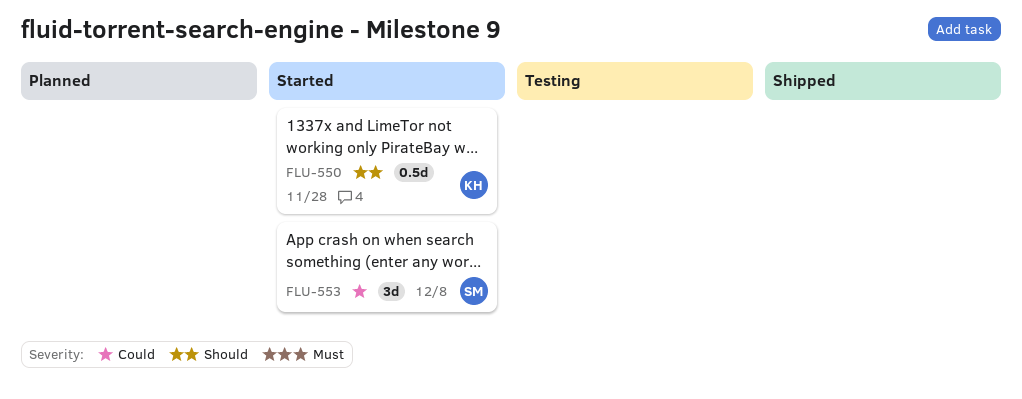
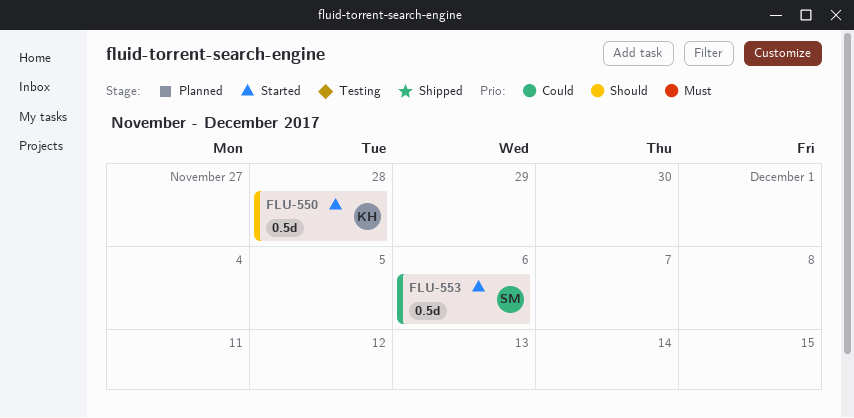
FLU-553, estimate: 3d -> 0.5d
FLU-553, due: Dec 8 -> Dec 6

